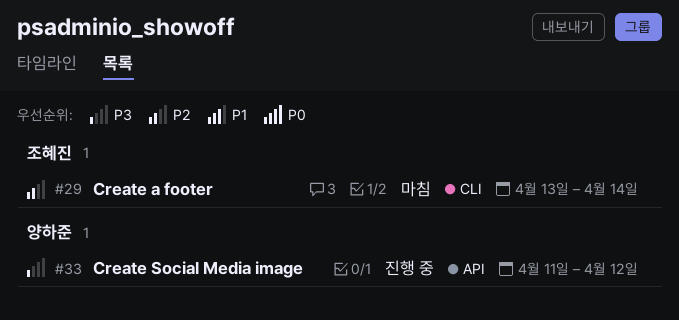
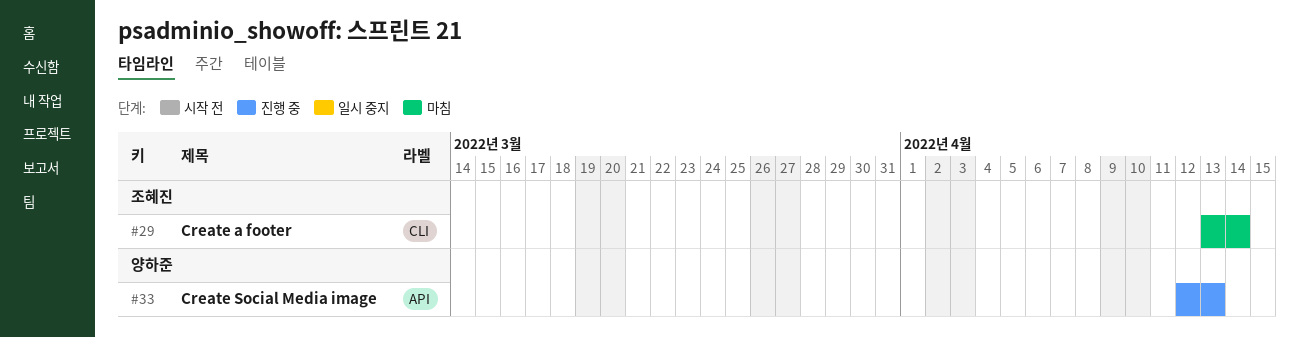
#33, start: Apr 11 -> Apr 12
#33, due: Apr 12 -> Apr 13

